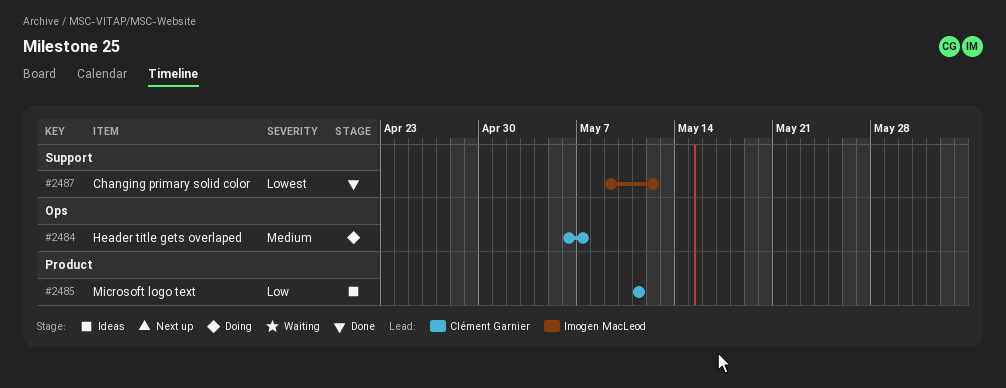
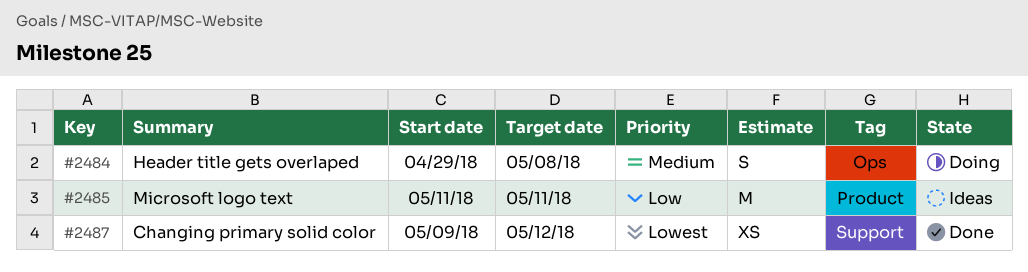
#2484, start: May 6 -> Apr 29
#2484, due: May 7 -> May 8

